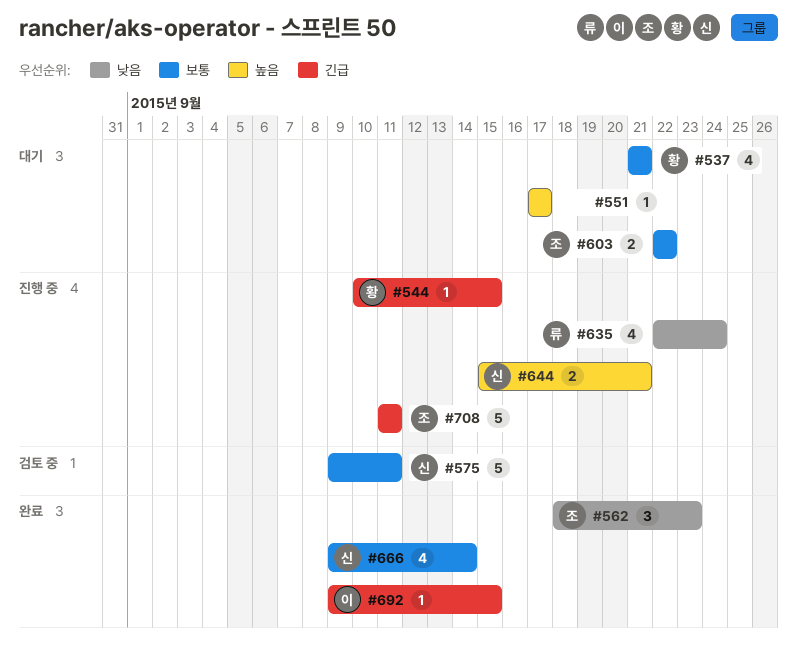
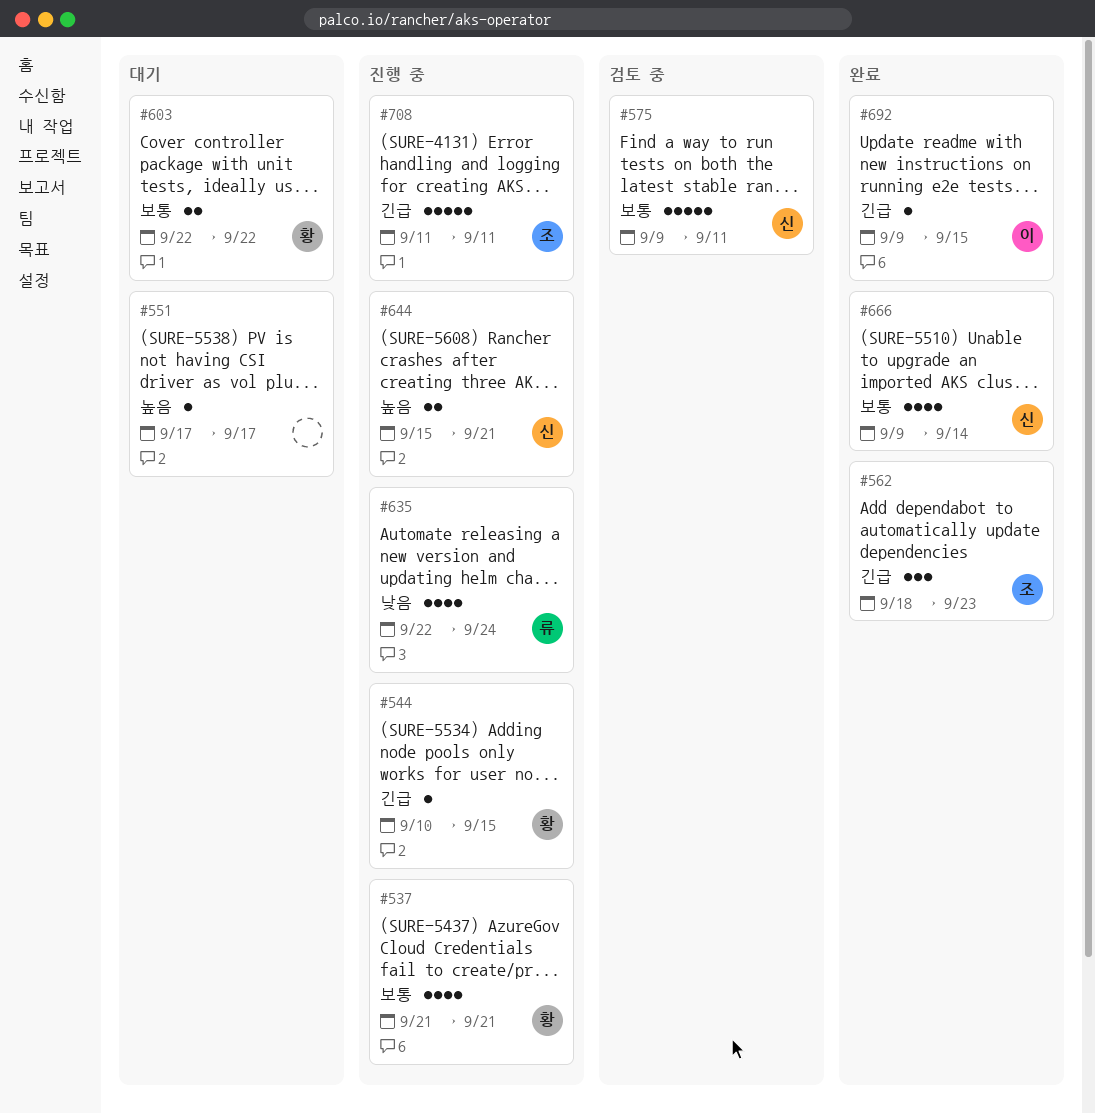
#537, status: 대기 -> 진행 중
#562, priority: 낮음 -> 긴급
#603, owner: 조 -> 황

